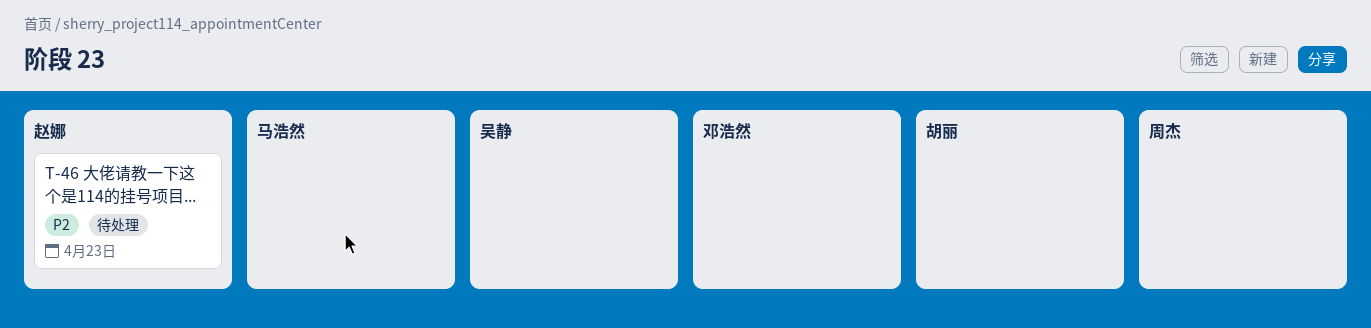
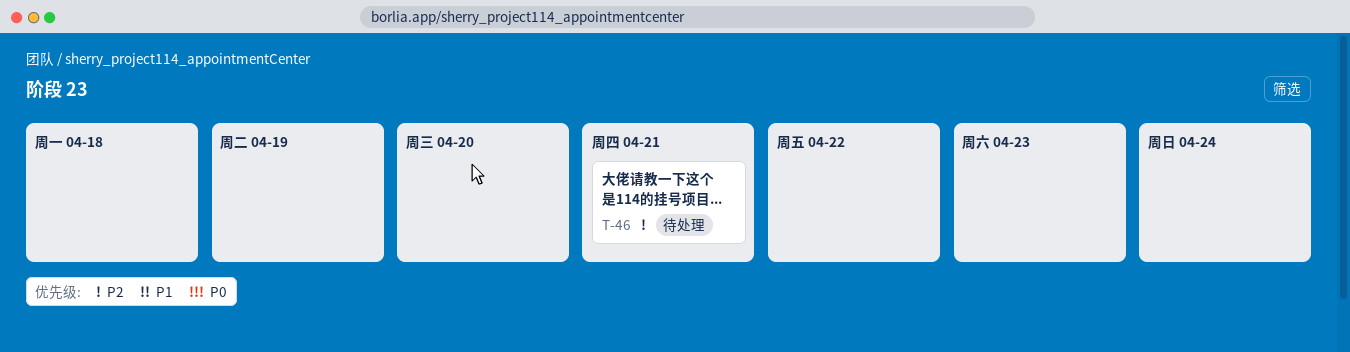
T-46, due: Apr 23 -> Apr 21

